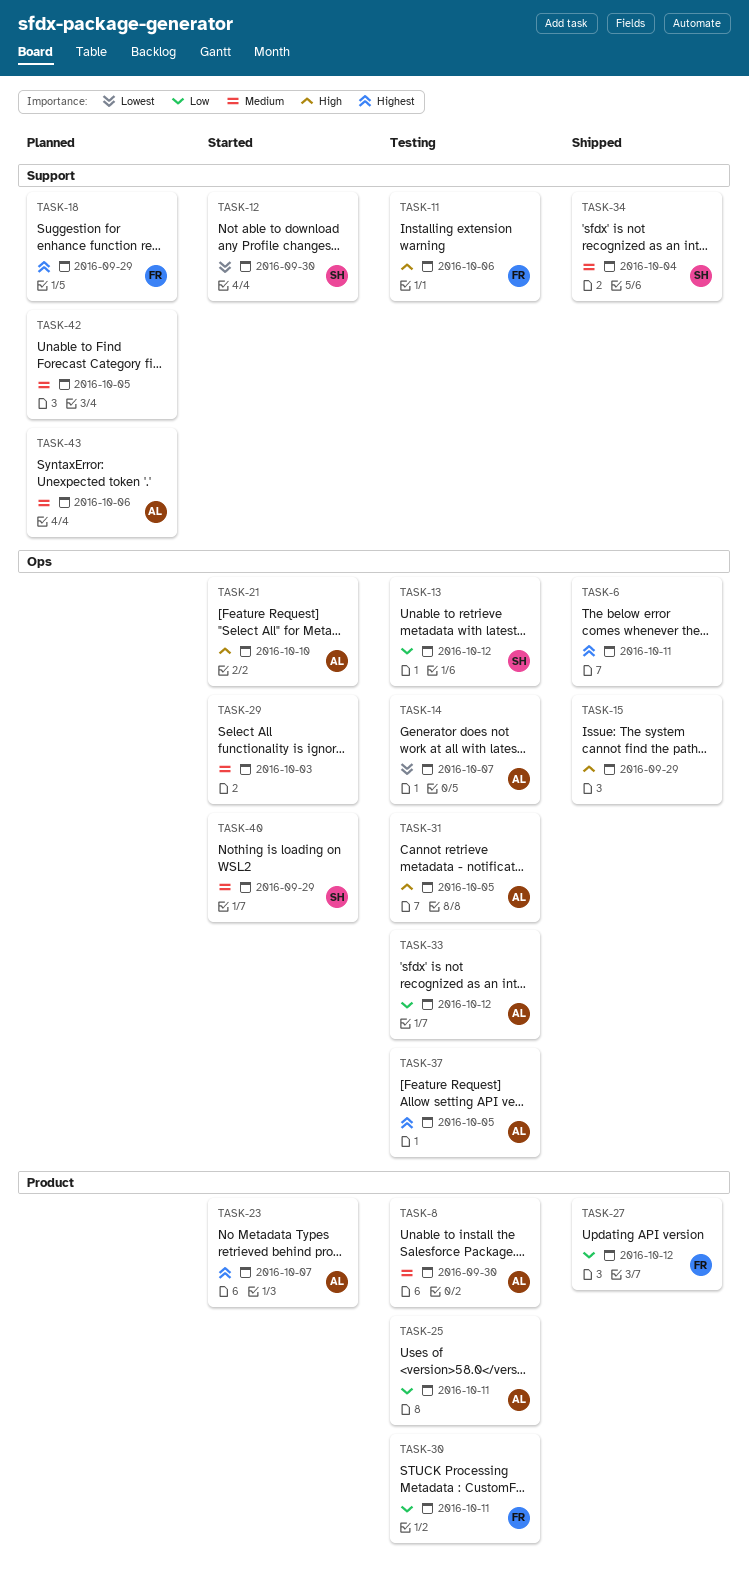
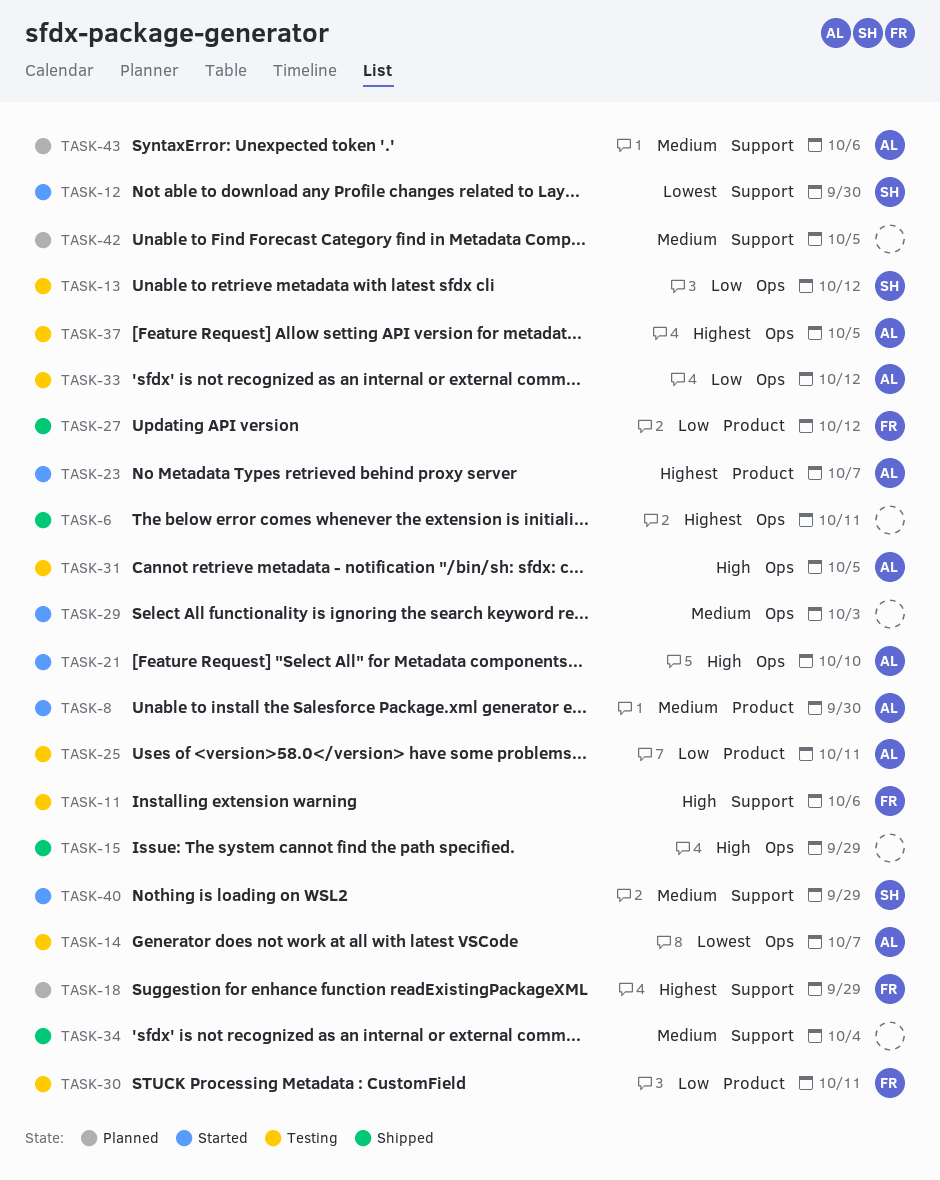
TASK-8, status: Testing -> Started
TASK-34, owner: SH -> none
TASK-40, label: Ops -> Support

